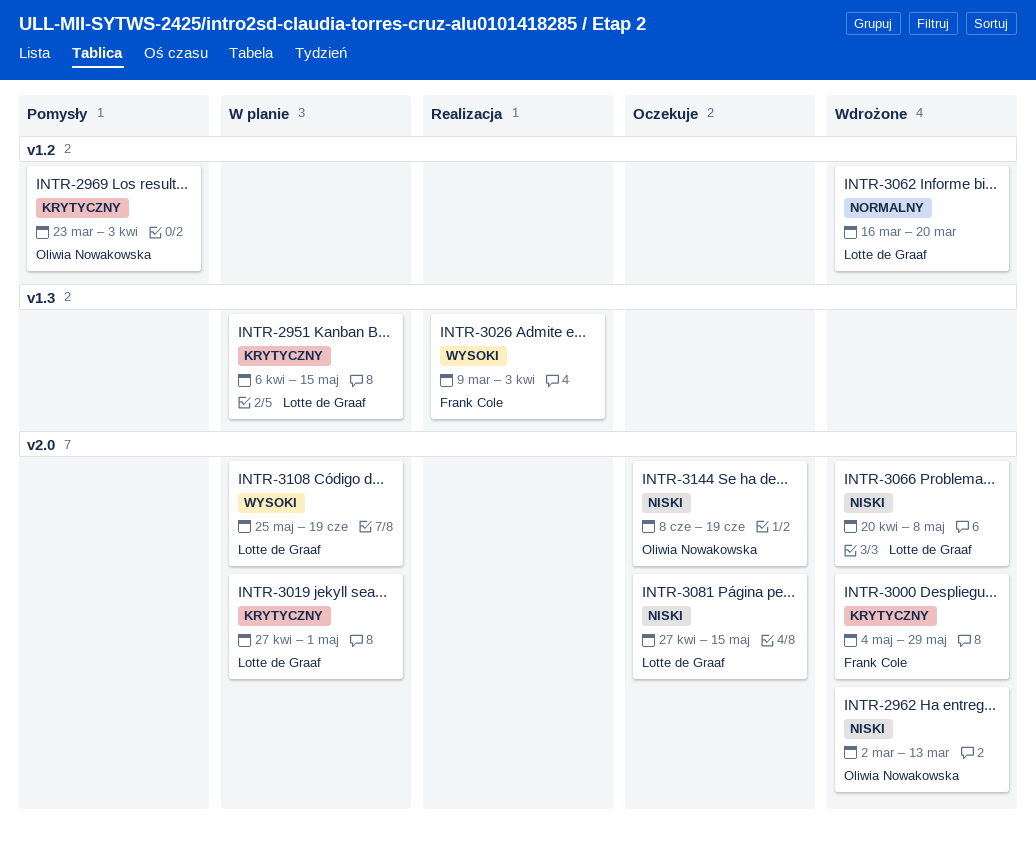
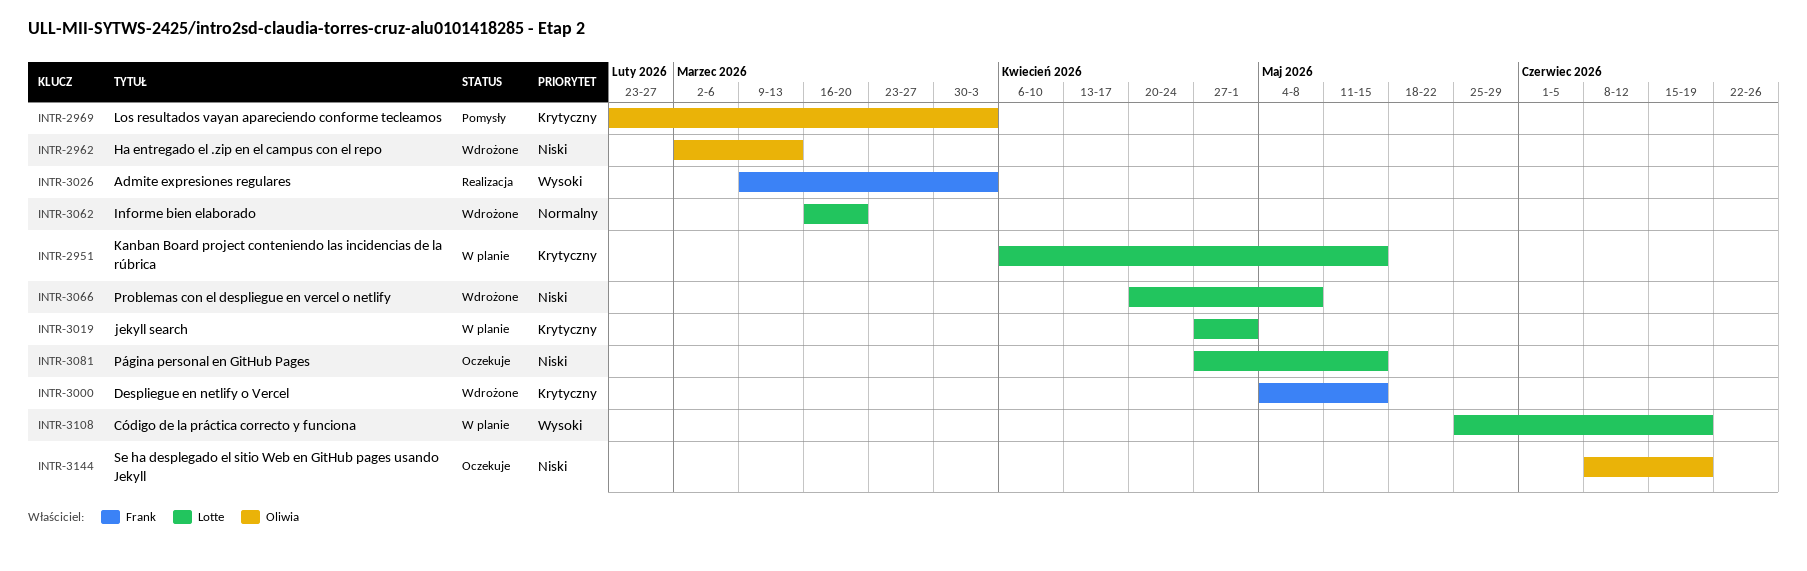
INTR-2969, start: Mar 23 -> Feb 23
INTR-3000, due: May 29 -> May 15

